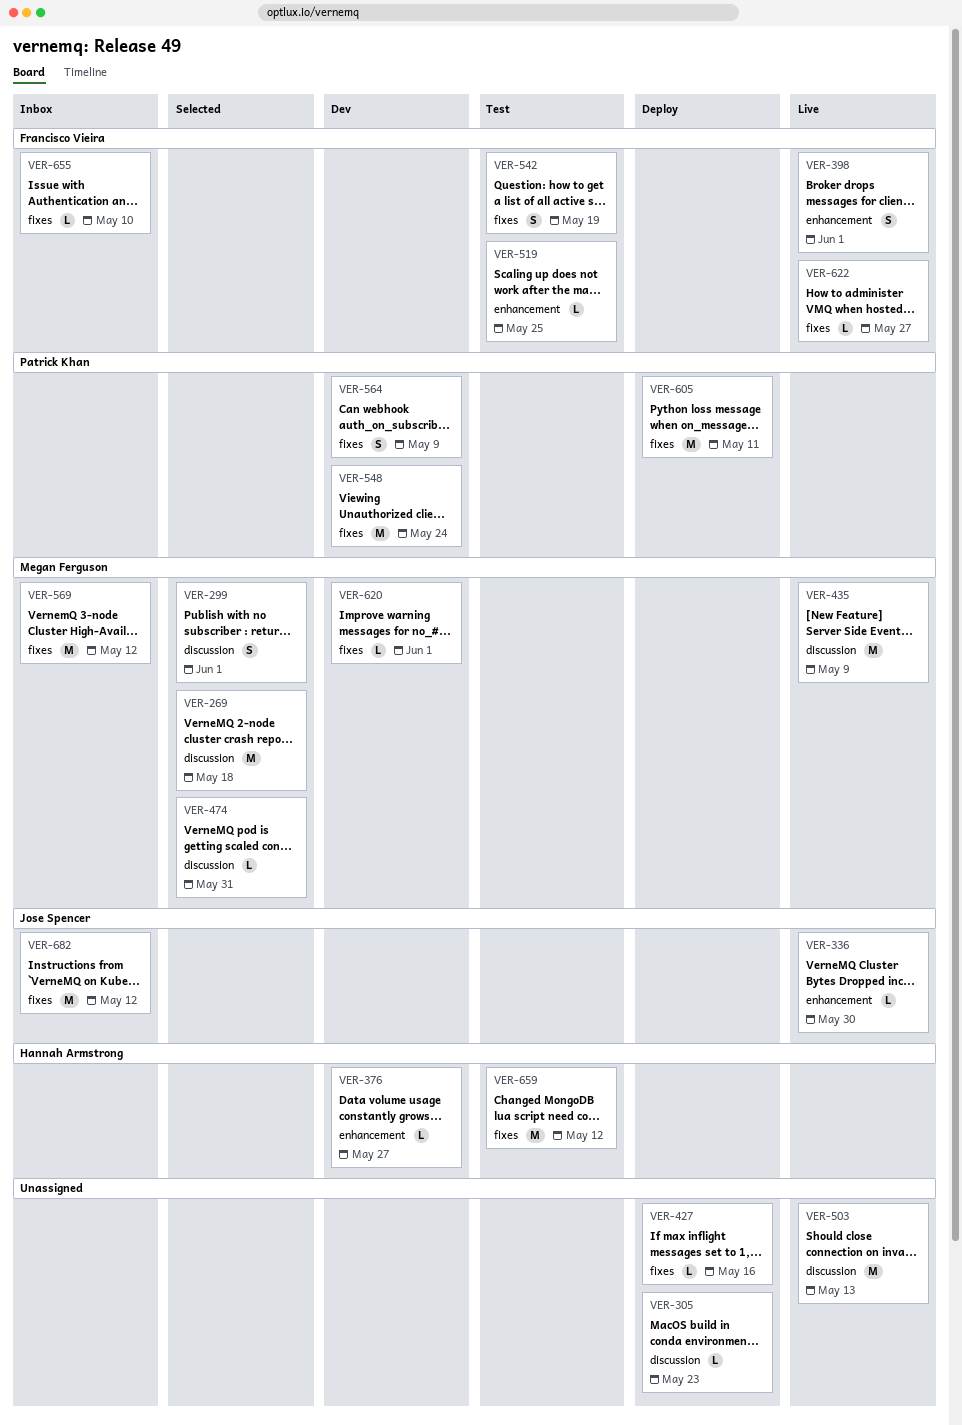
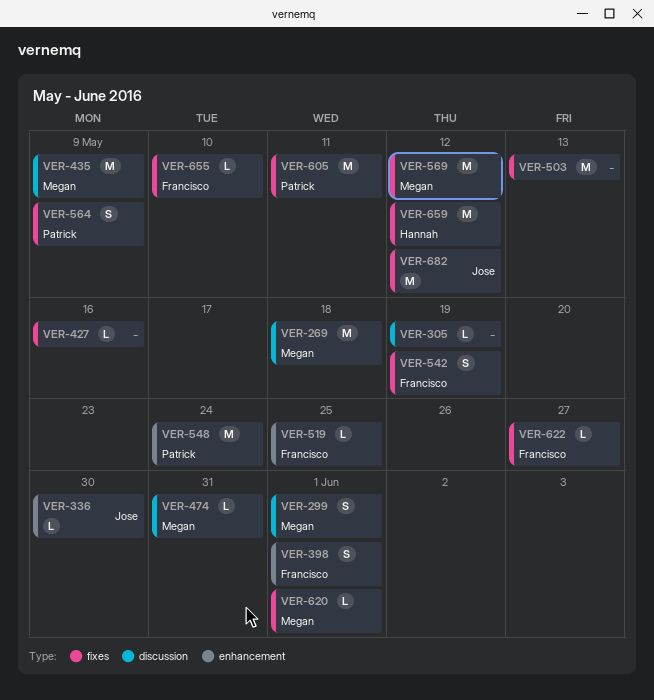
VER-305, due: May 23 -> May 19
VER-376: present -> none
VER-503, label: discussion -> fixes
VER-548, label: fixes -> enhancement

